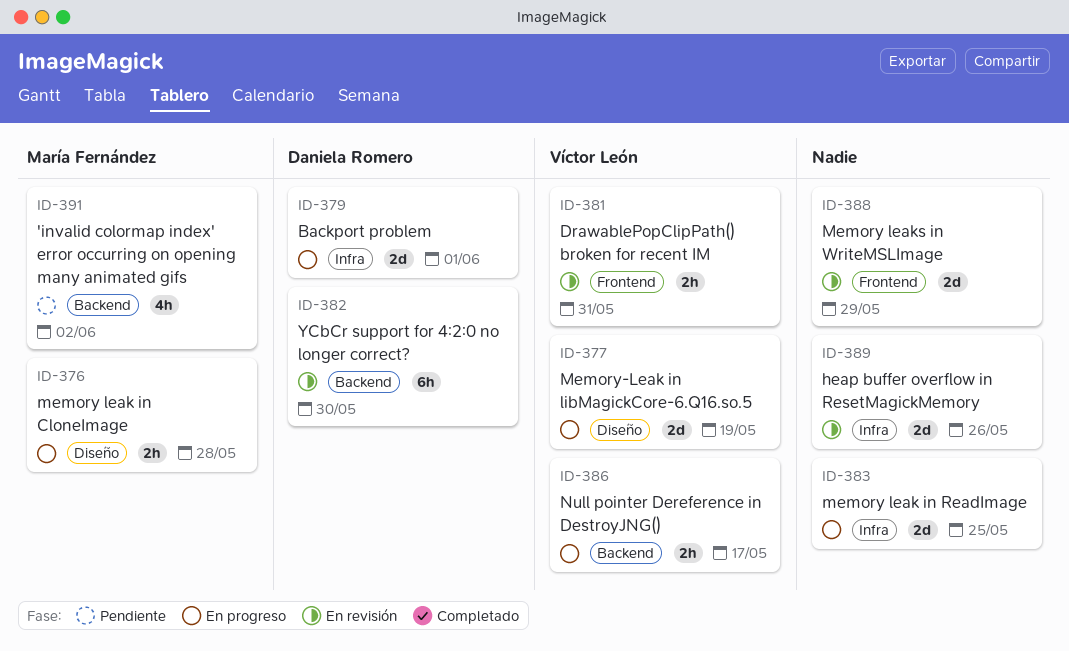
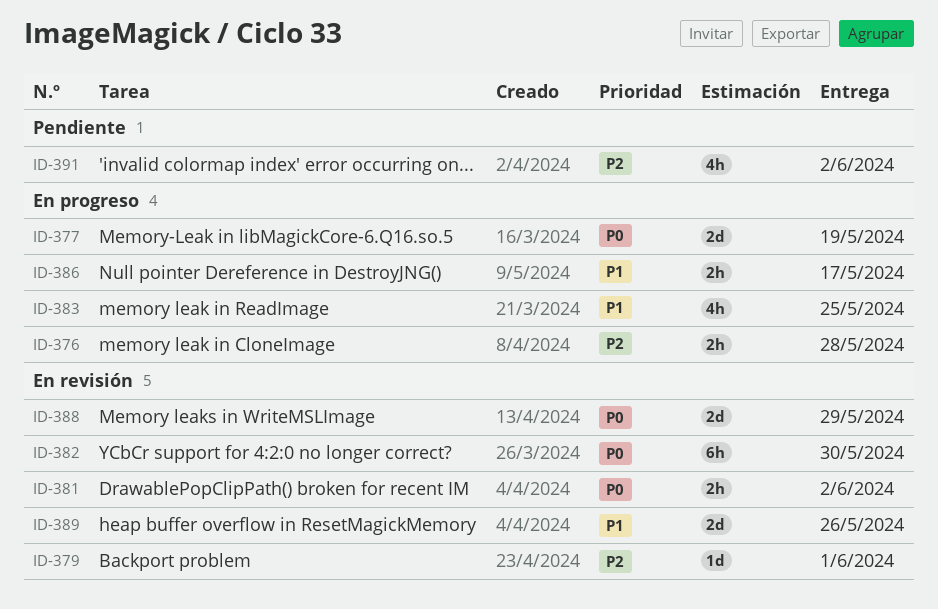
ID-379, status: En progreso -> En revisión
ID-379, estimate: 2d -> 1d
ID-381, due: May 31 -> Jun 2
ID-383, estimate: 2d -> 4h

